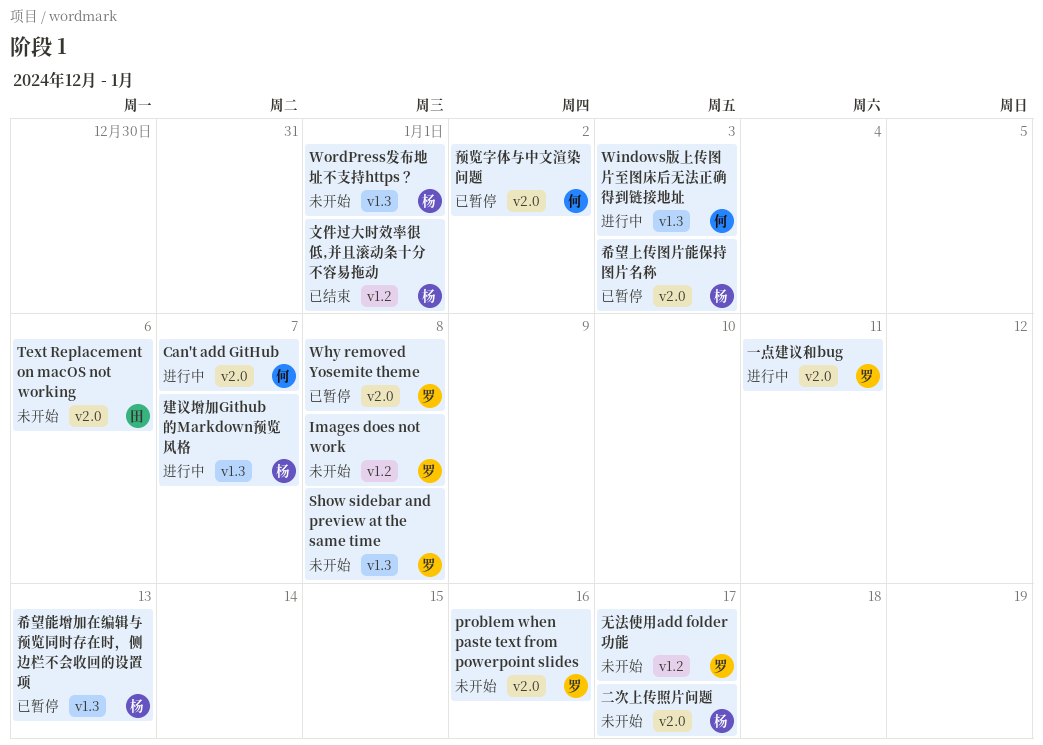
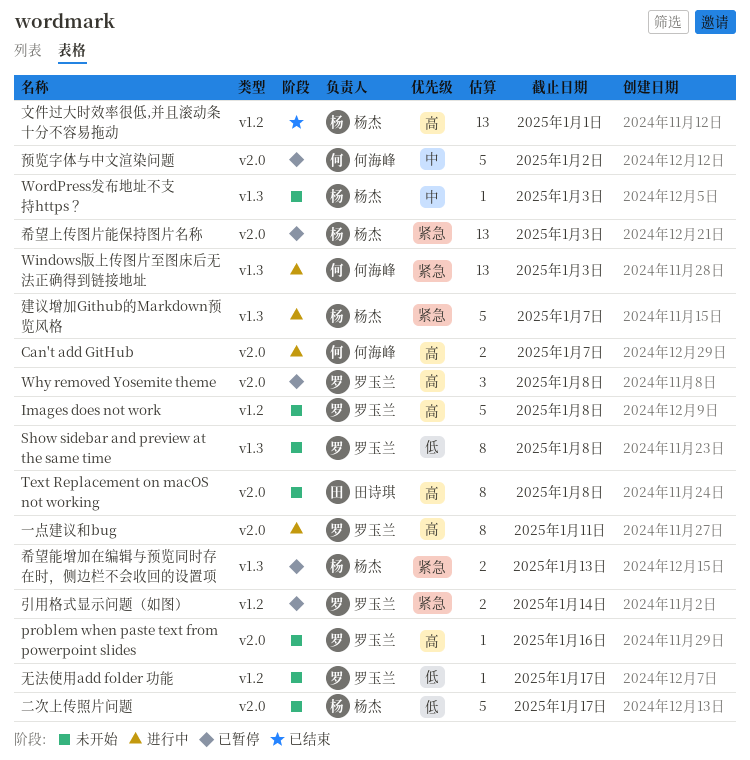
Text Replacement on macOS not working, due: Jan 6 -> Jan 8
WordPress发布地址不支持https？, due: Jan 1 -> Jan 3
引用格式显示问题（如图）: none -> present

